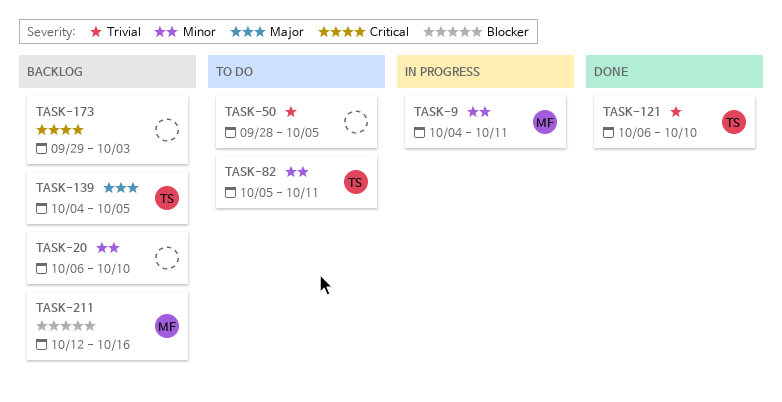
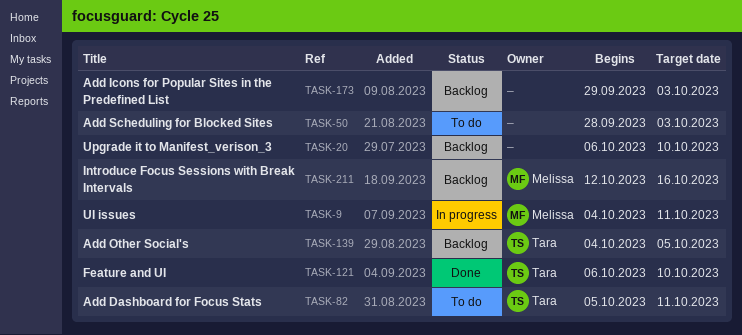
TASK-50, due: Oct 5 -> Oct 3

